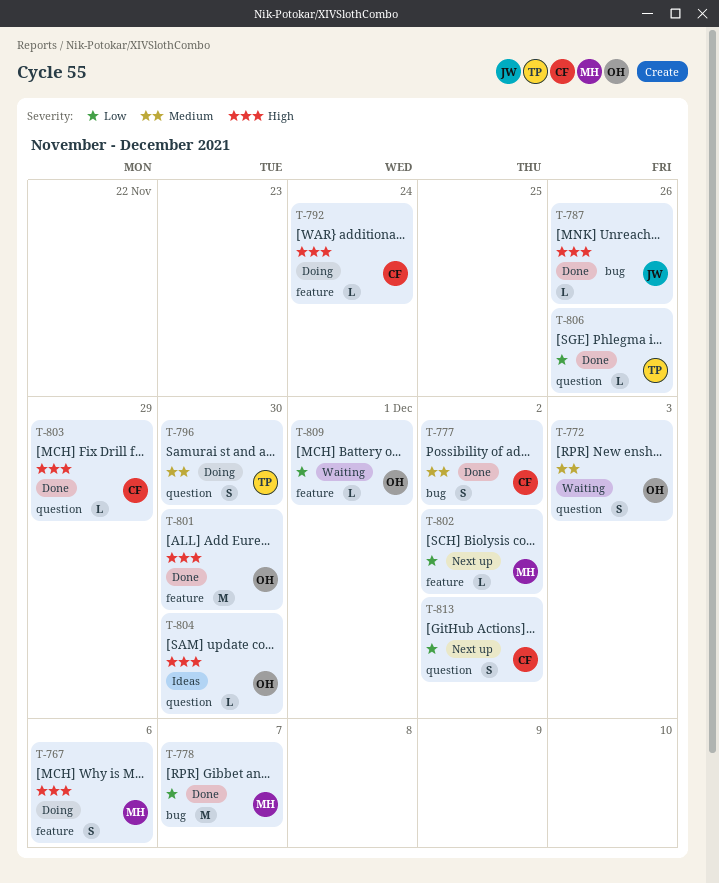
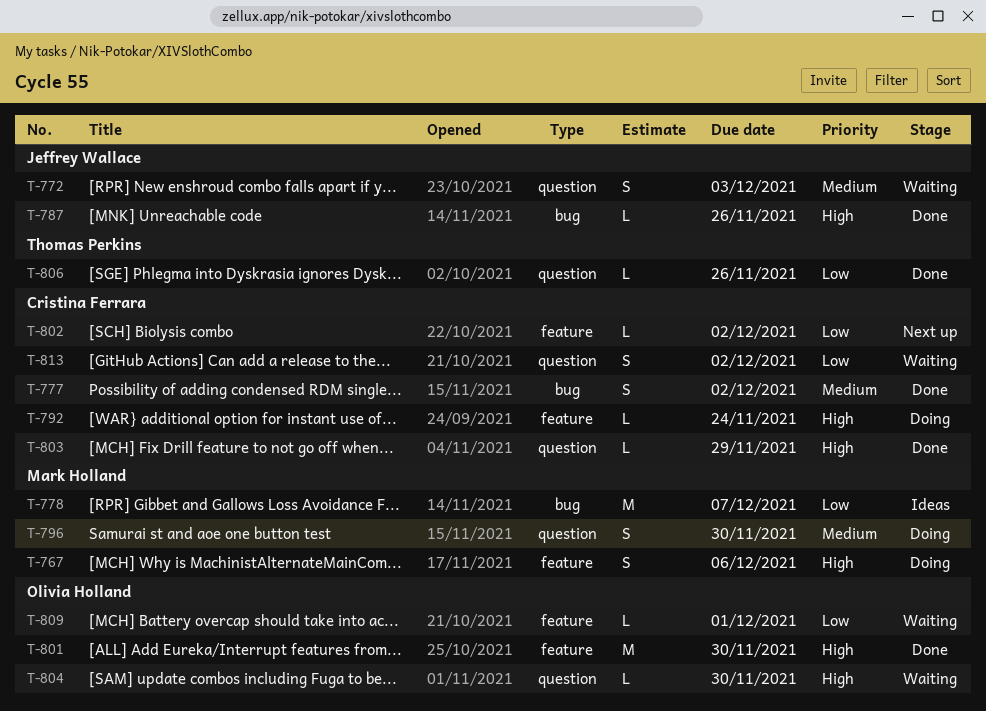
T-772, owner: Olivia Holland -> Jeffrey Wallace
T-778, status: Done -> Ideas
T-796, owner: Thomas Perkins -> Mark Holland
T-802, owner: Mark Holland -> Cristina Ferrara
T-804, status: Ideas -> Waiting
T-813, status: Next up -> Waiting

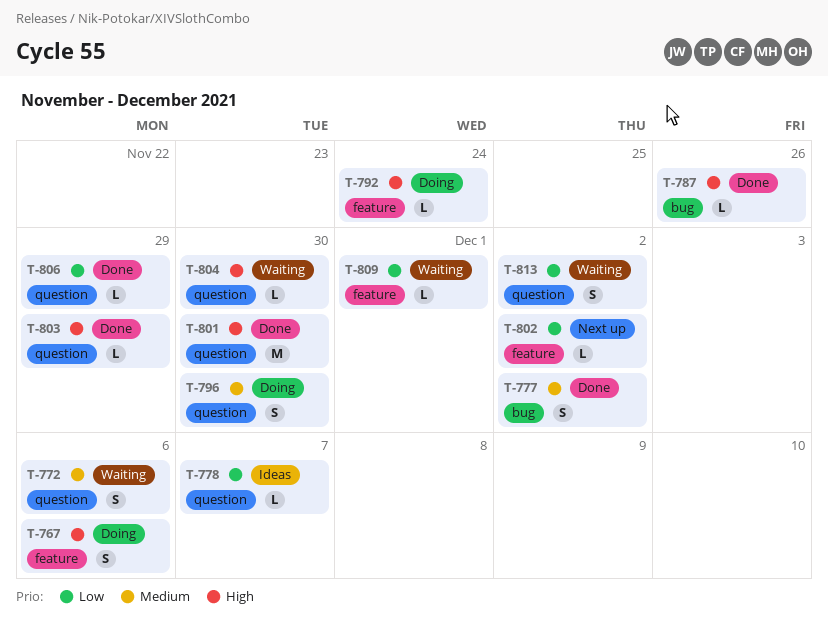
T-772, due: Dec 3 -> Dec 6
T-778, label: bug -> question
T-778, estimate: M -> L
T-801, label: feature -> question
T-806, due: Nov 26 -> Nov 29

